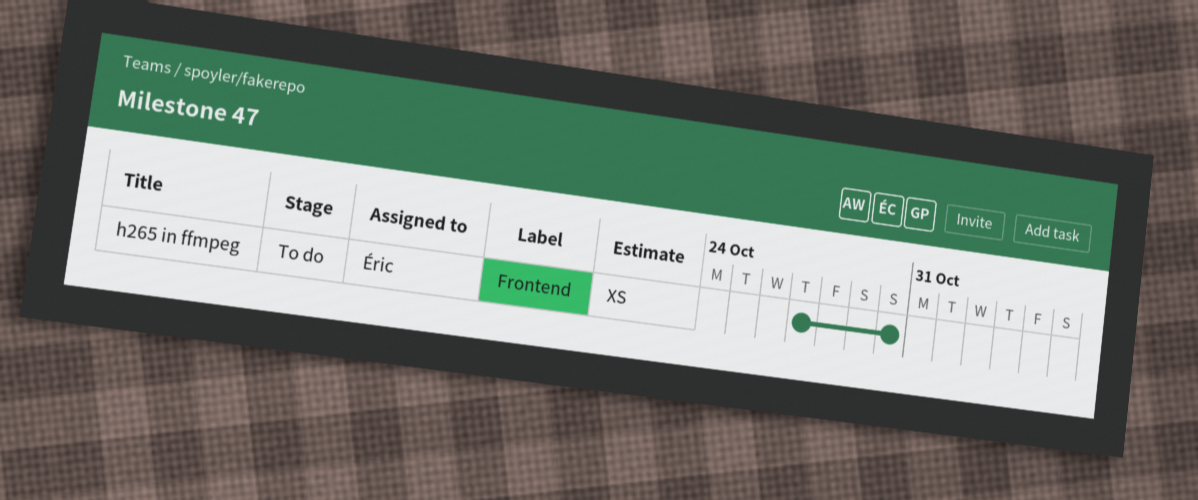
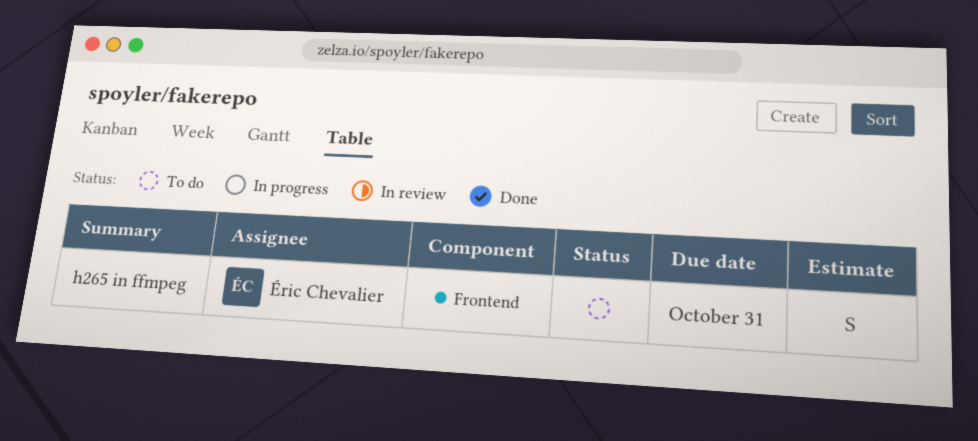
h265 in ffmpeg, estimate: XS -> S
h265 in ffmpeg, due: Oct 30 -> Oct 31

